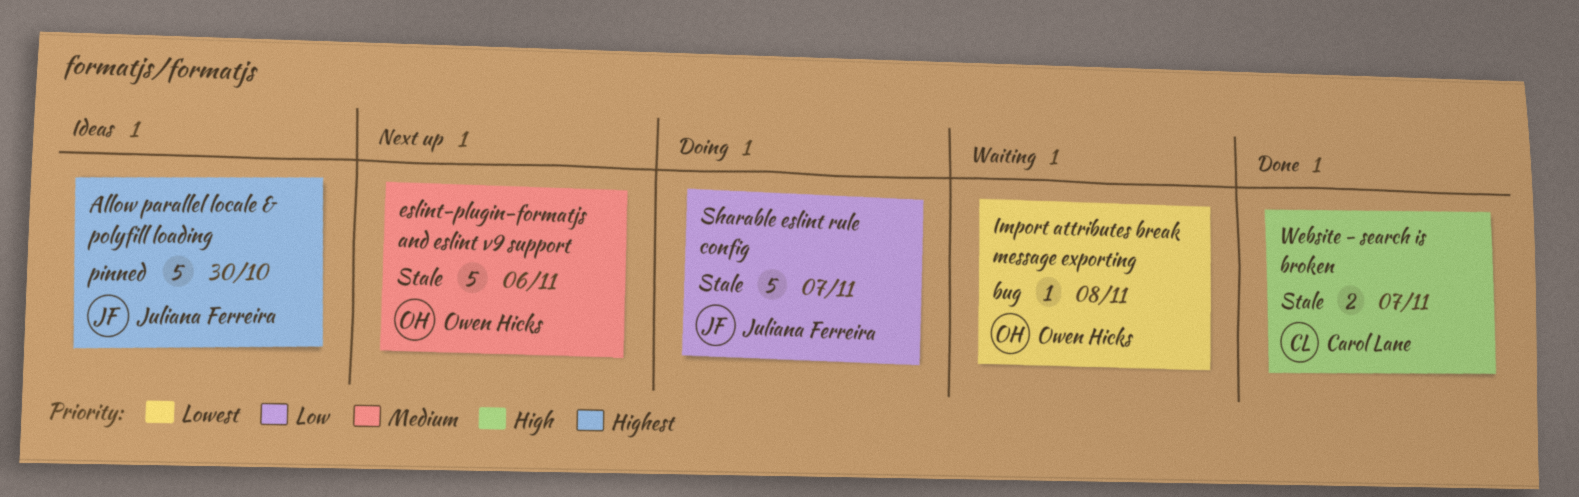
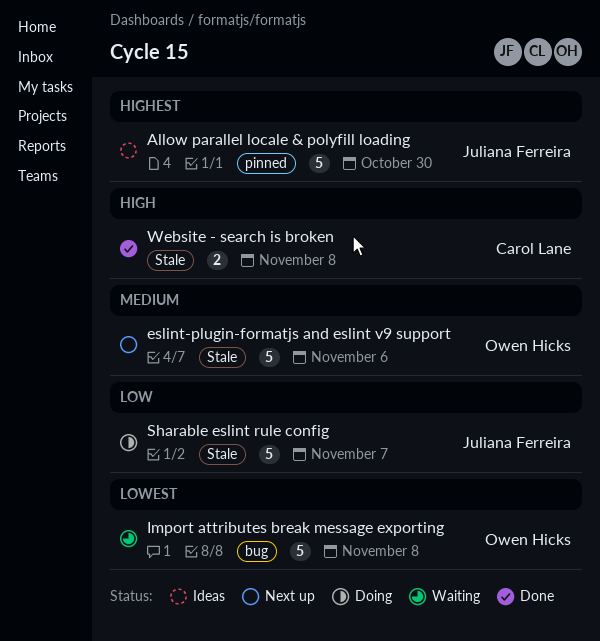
Import attributes break message exporting, estimate: 1 -> 5
Website - search is broken, due: Nov 7 -> Nov 8

